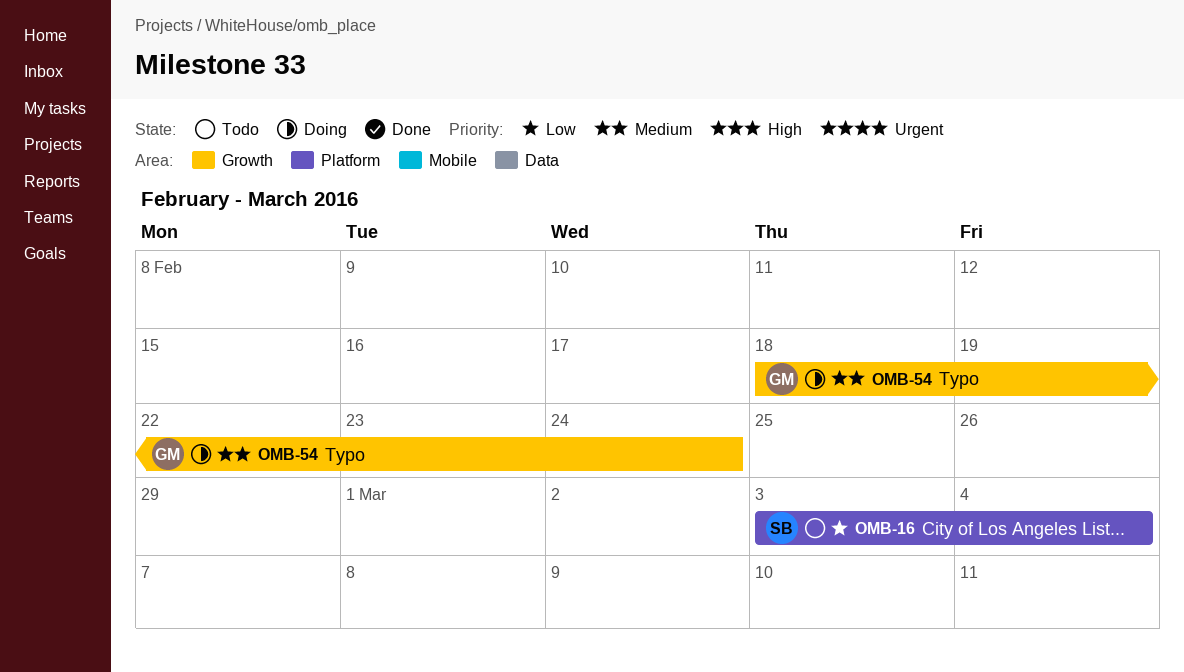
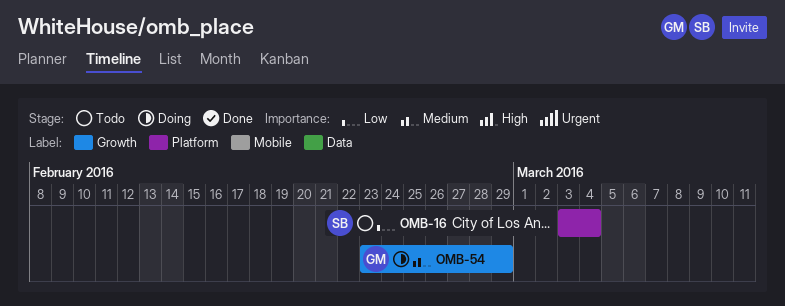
OMB-54, start: Feb 18 -> Feb 23
OMB-54, due: Feb 24 -> Feb 29

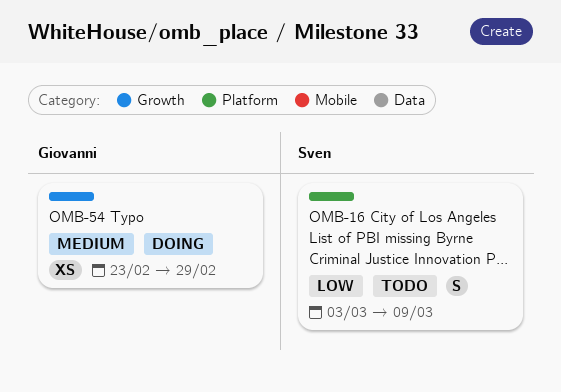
OMB-16, due: Mar 4 -> Mar 9

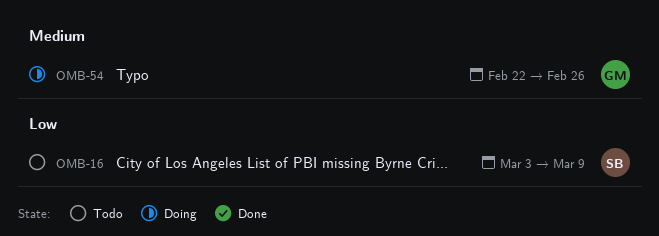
OMB-54, start: Feb 23 -> Feb 22
OMB-54, due: Feb 29 -> Feb 26

